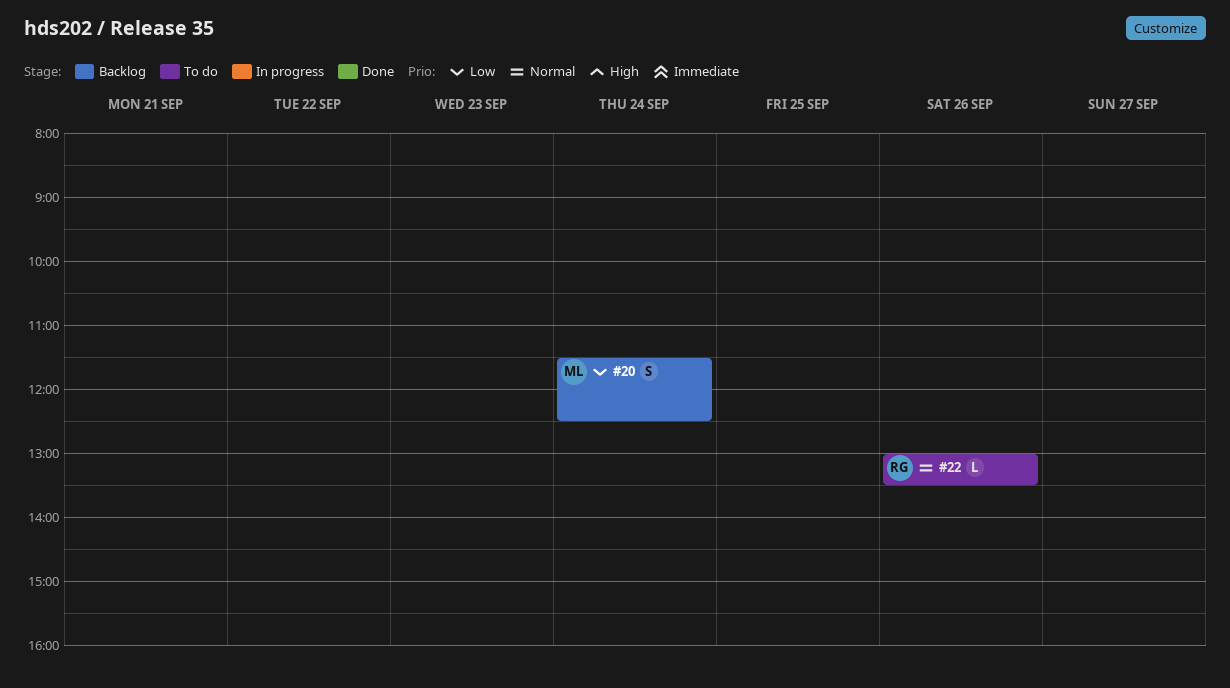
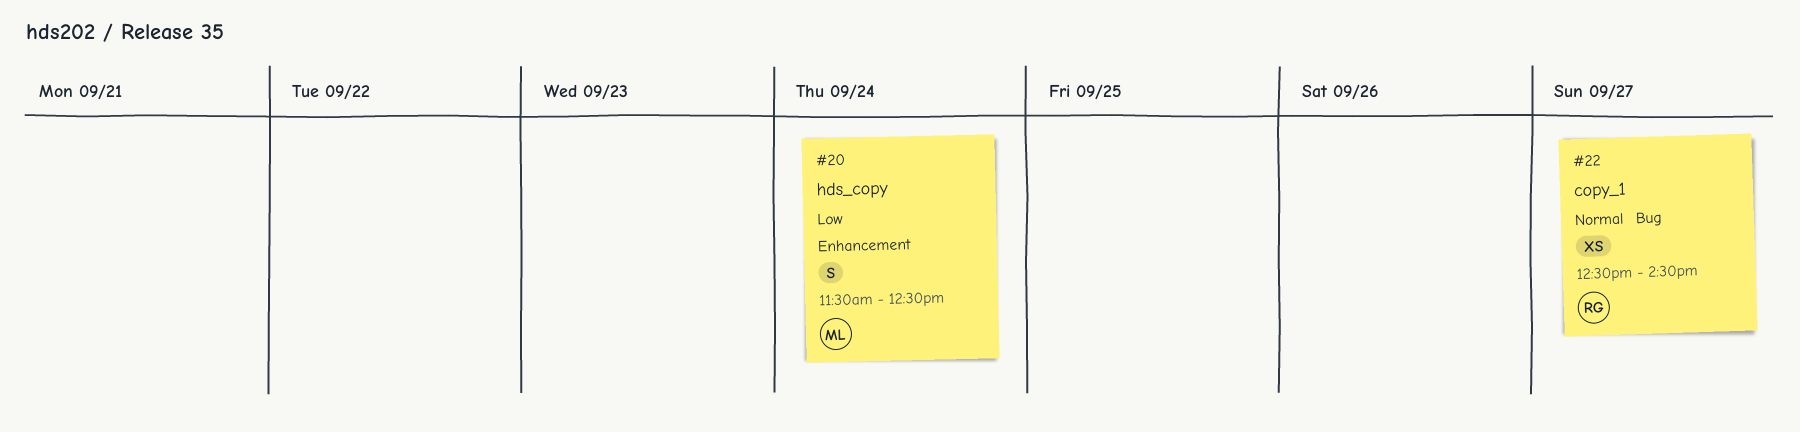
#22, estimate: L -> XS
#22, day: Sep 26 -> Sep 27
#22, begins: 13:00 -> 12:30
#22, ends: 13:30 -> 14:30

